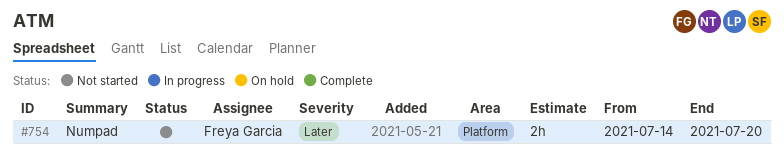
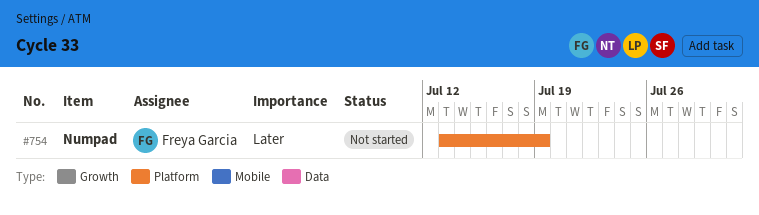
#754, start: Jul 14 -> Jul 13
#754, due: Jul 20 -> Jul 19

